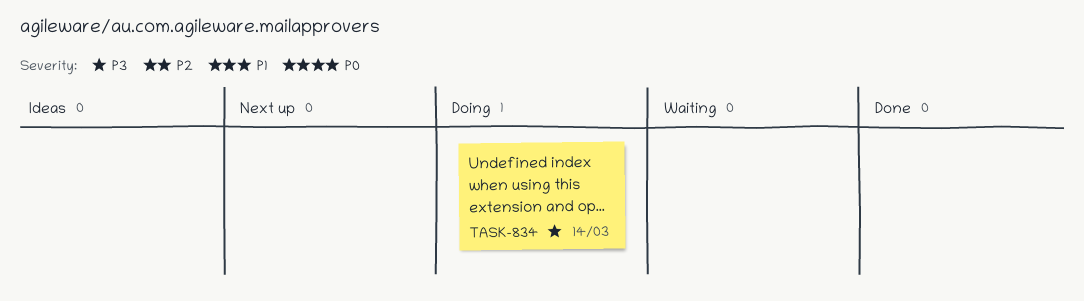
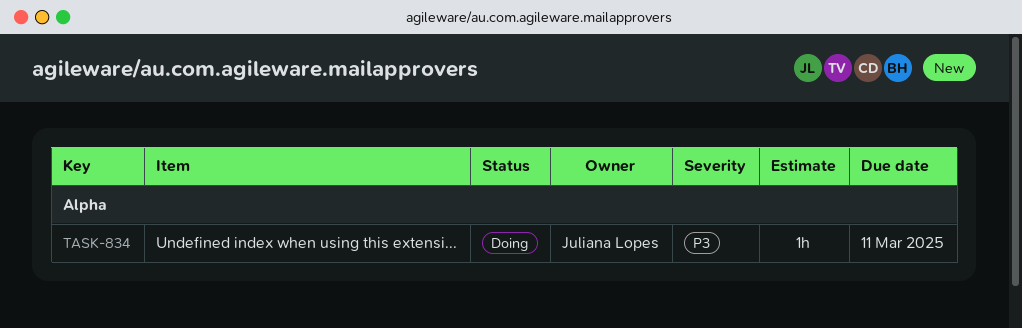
TASK-834, due: Mar 14 -> Mar 11

